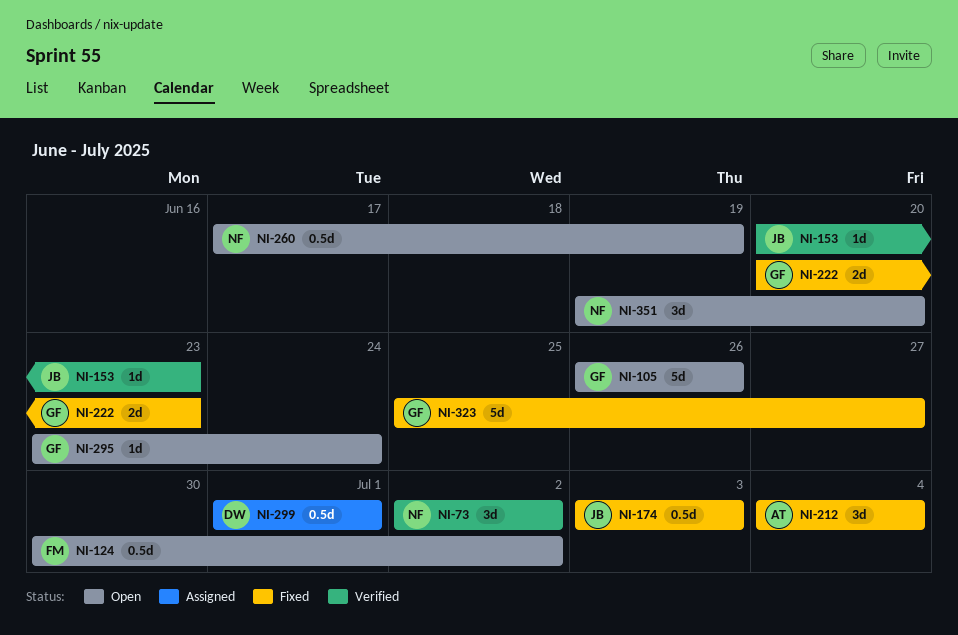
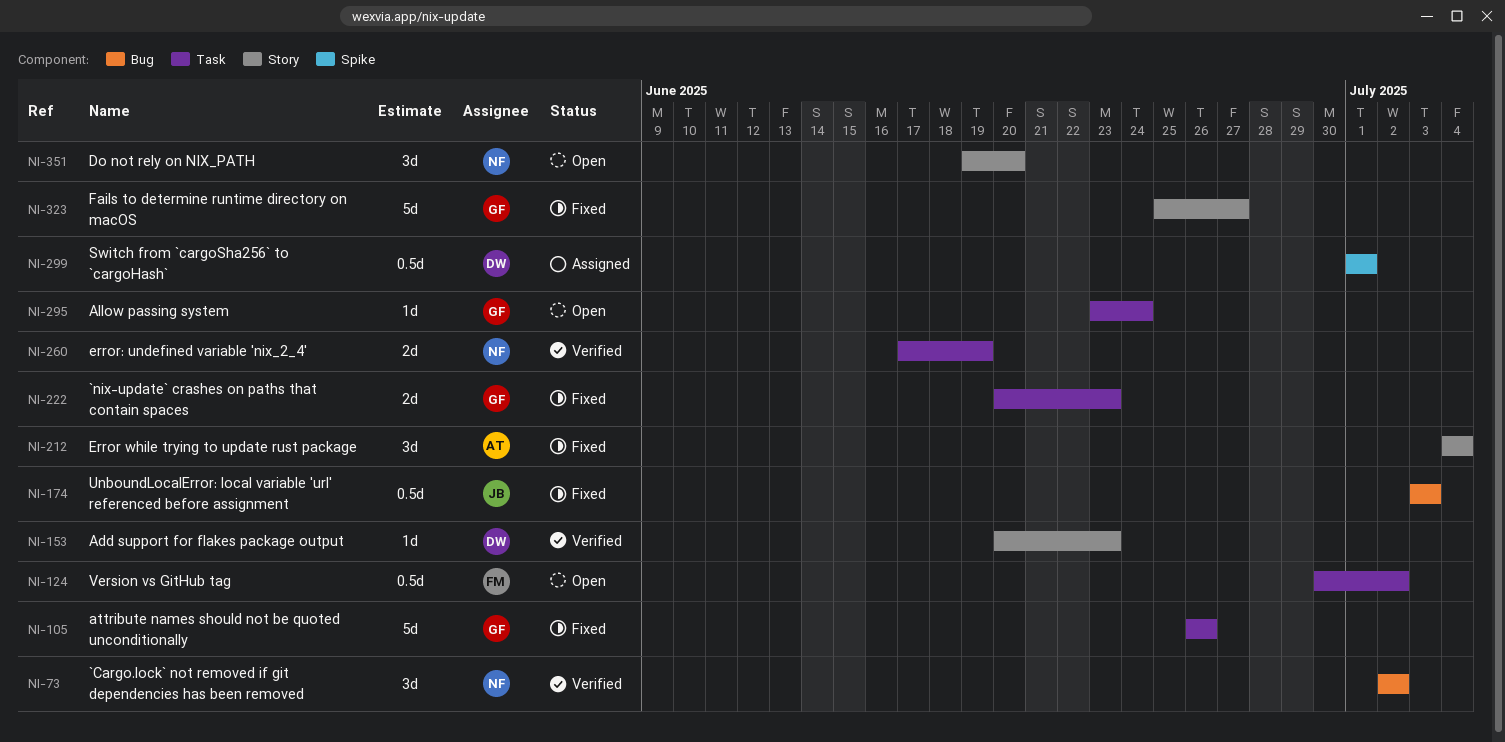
NI-105, status: Open -> Fixed
NI-153, owner: JB -> DW
NI-260, status: Open -> Verified
NI-260, estimate: 0.5d -> 2d

